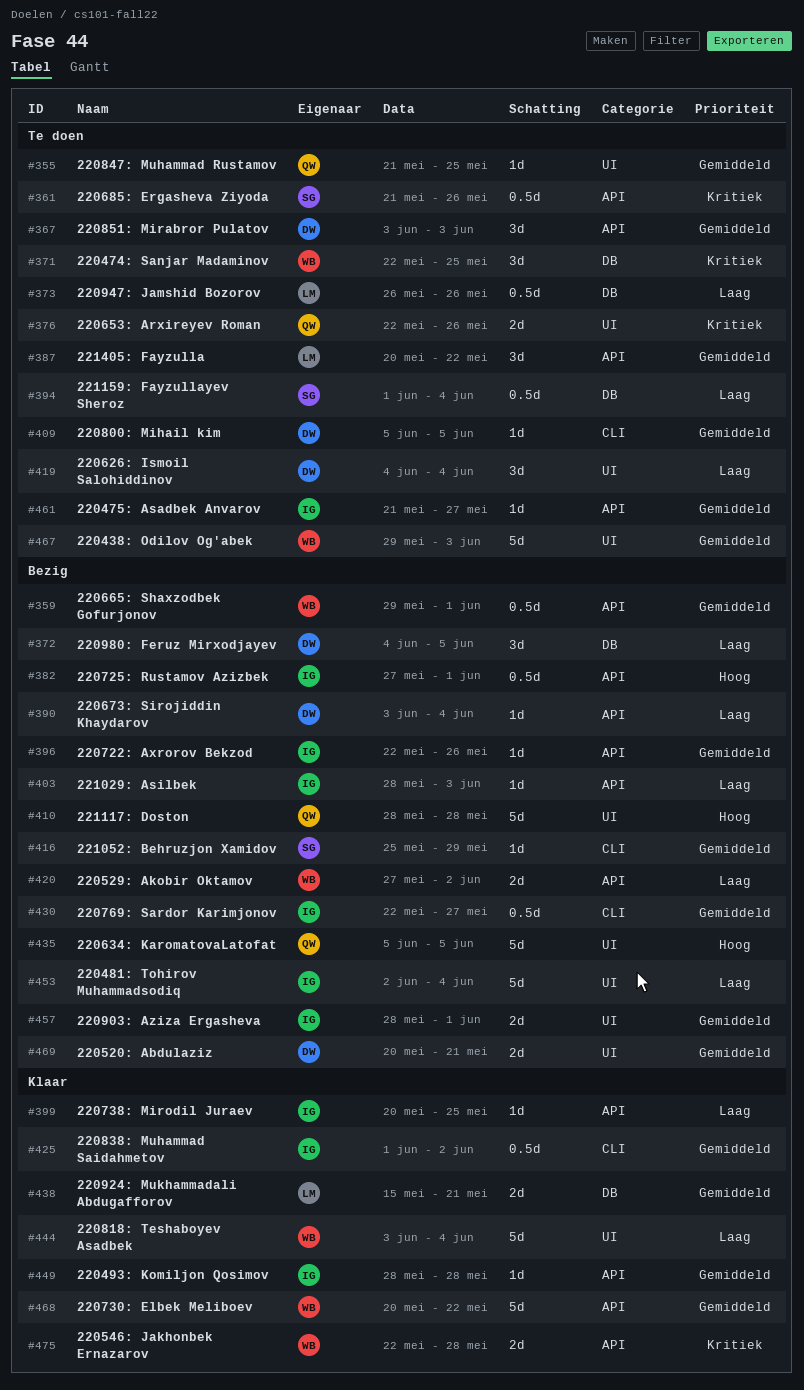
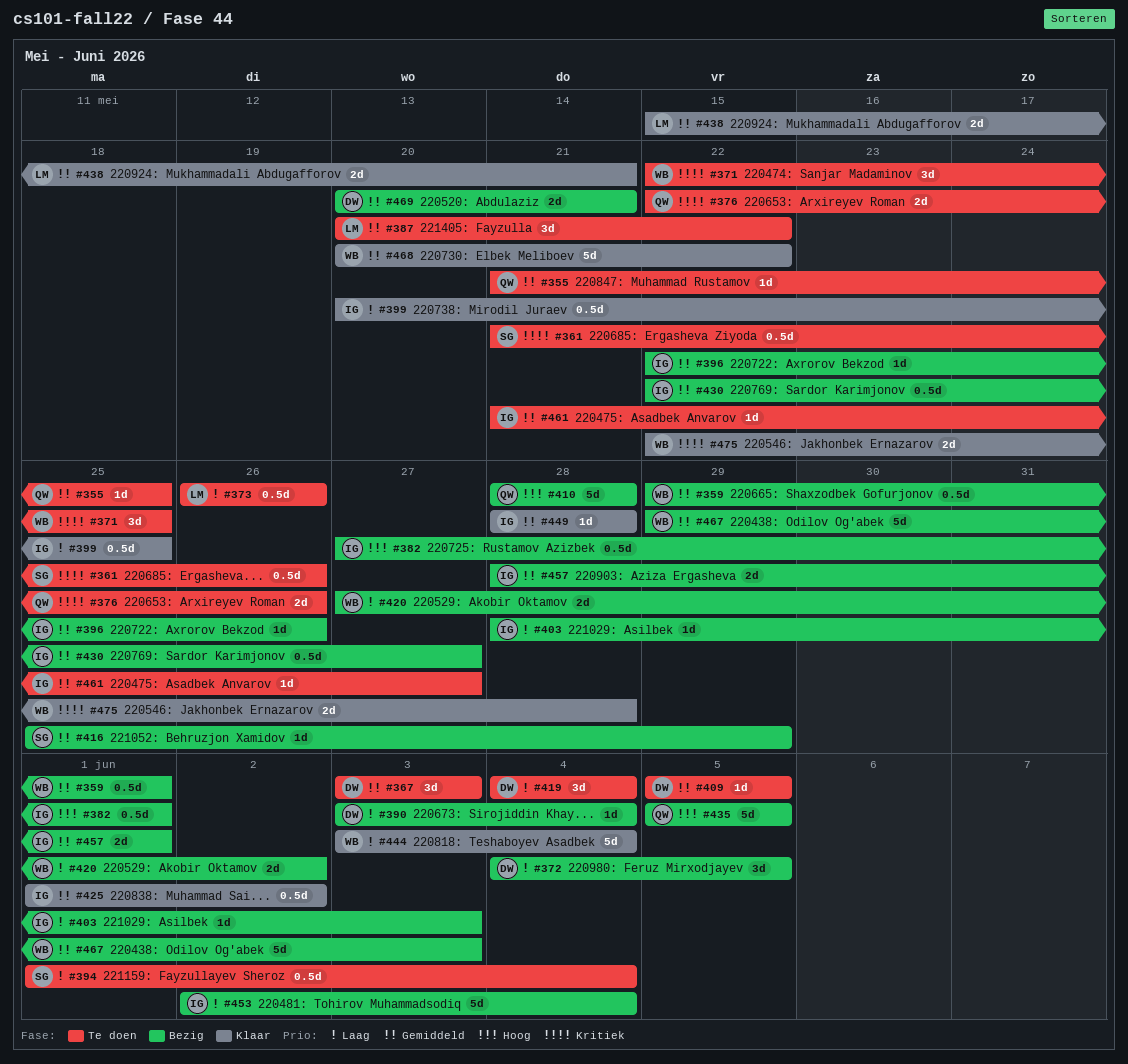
#399, estimate: 1d -> 0.5d
#467, status: Te doen -> Bezig

